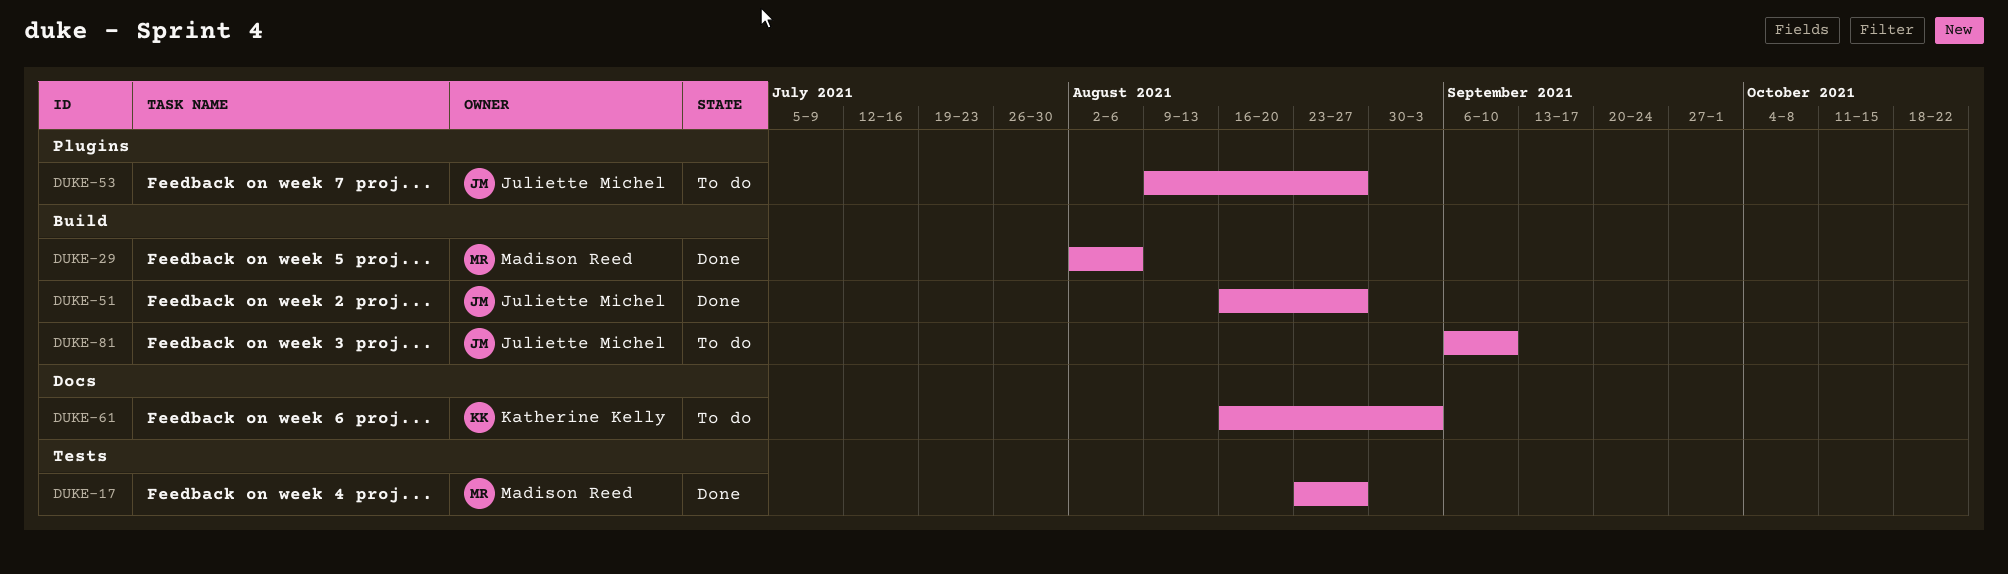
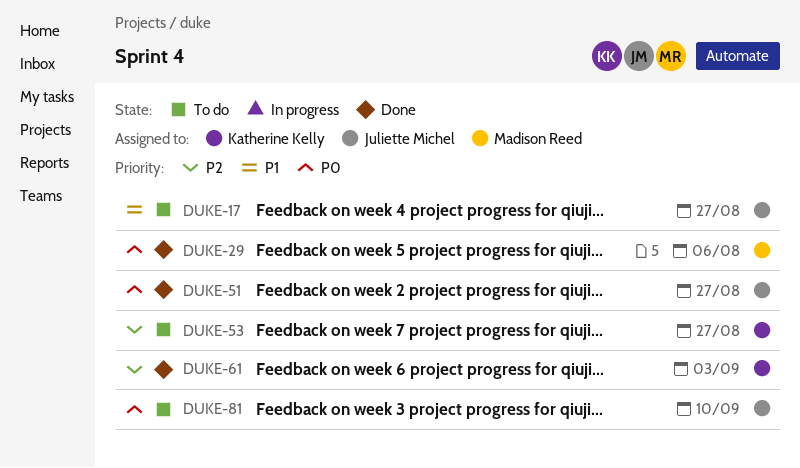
DUKE-17, status: Done -> To do
DUKE-17, owner: Madison Reed -> Juliette Michel
DUKE-53, owner: Juliette Michel -> Katherine Kelly
DUKE-61, status: To do -> Done

